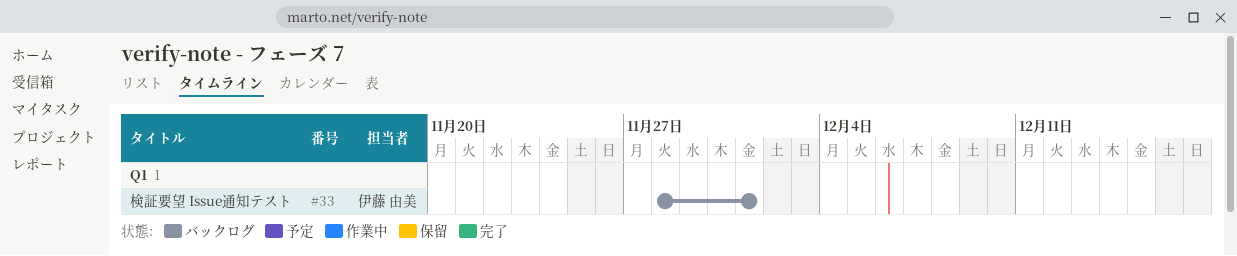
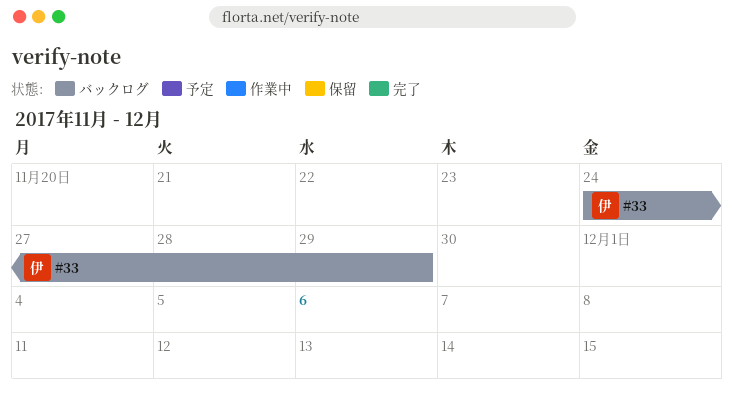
#33, start: Nov 28 -> Nov 24
#33, due: Dec 1 -> Nov 29

